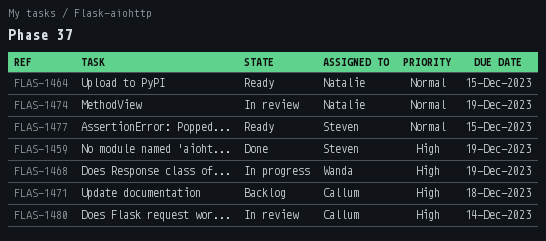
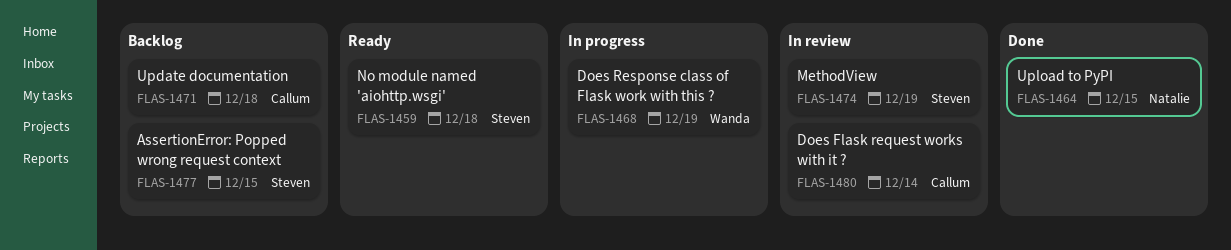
FLAS-1459, status: Done -> Ready
FLAS-1459, due: Dec 19 -> Dec 18
FLAS-1464, status: Ready -> Done
FLAS-1474, owner: Natalie -> Steven
FLAS-1477, status: Ready -> Backlog

